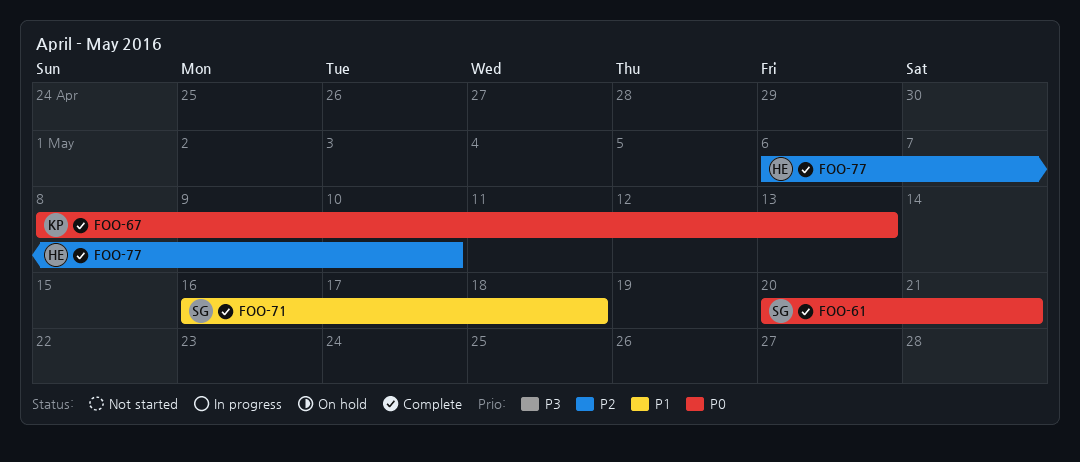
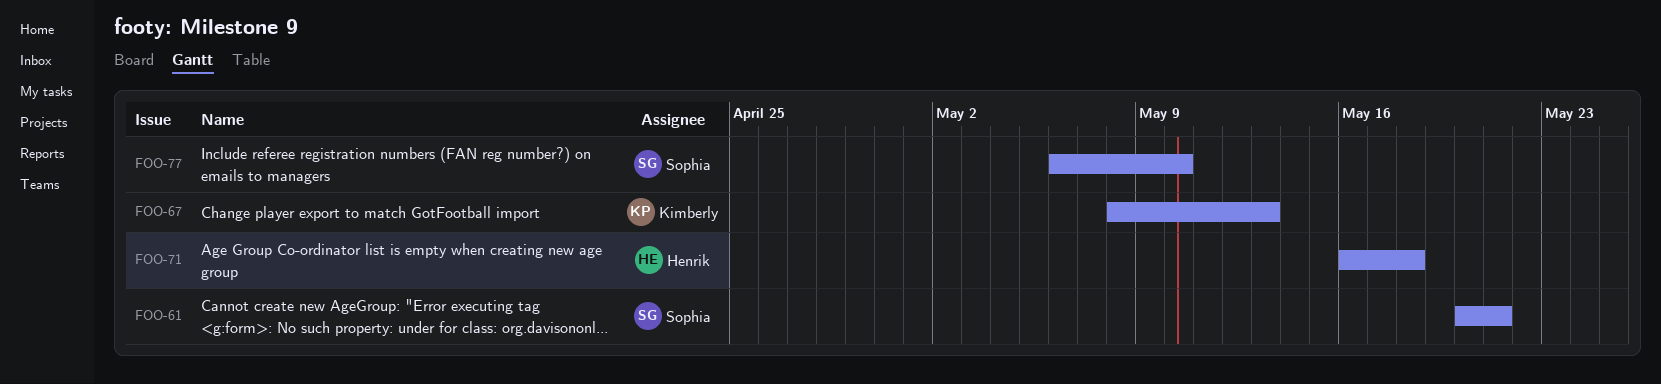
FOO-71, owner: Sophia -> Henrik
FOO-77, owner: Henrik -> Sophia

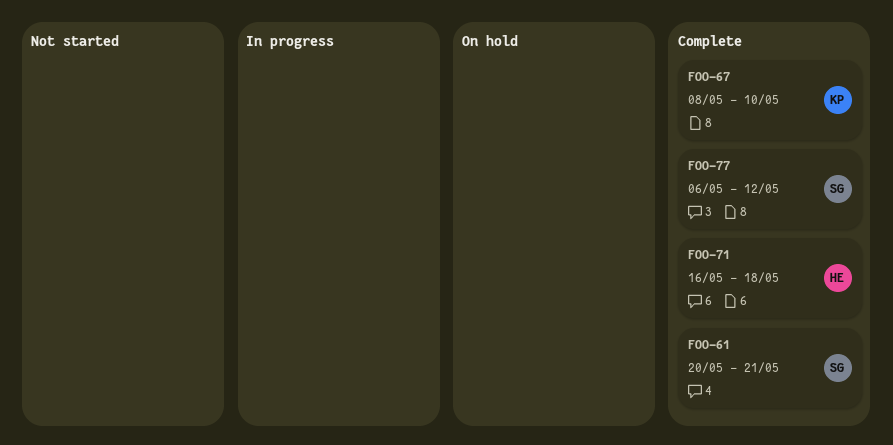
FOO-67, due: May 13 -> May 10
FOO-77, due: May 10 -> May 12

